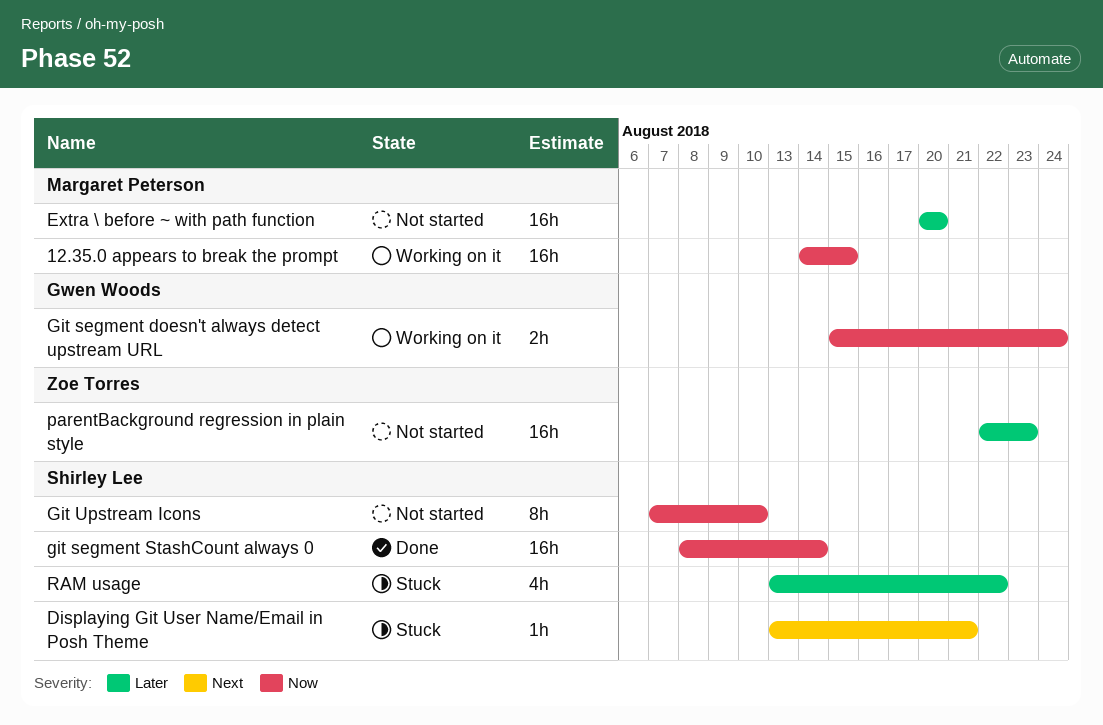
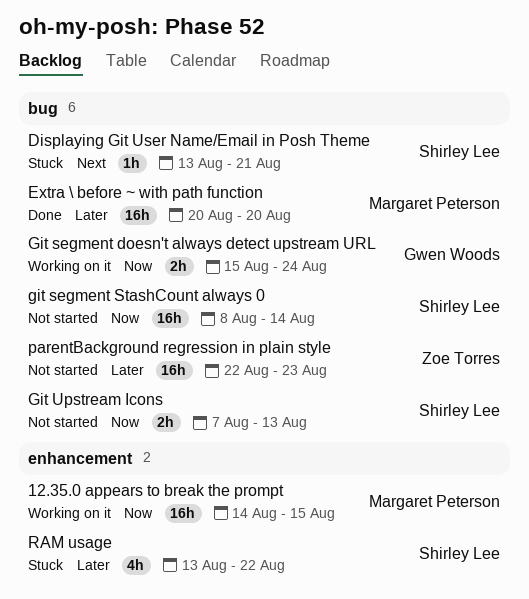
Extra \ before ~ with path function, status: Not started -> Done
git segment StashCount always 0, status: Done -> Not started
Git Upstream Icons, estimate: 8h -> 2h
Git Upstream Icons, due: Aug 10 -> Aug 13

